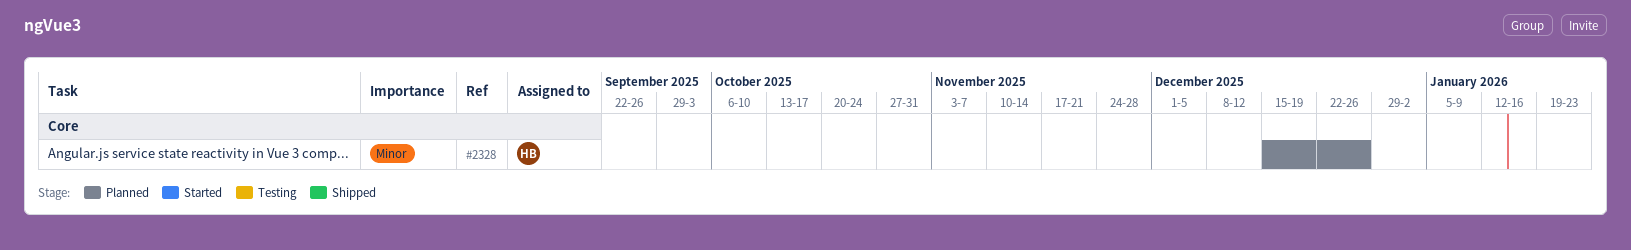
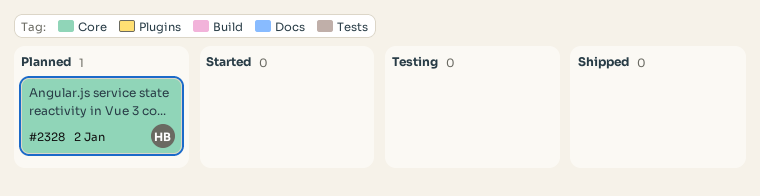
#2328, due: Dec 26 -> Jan 2

